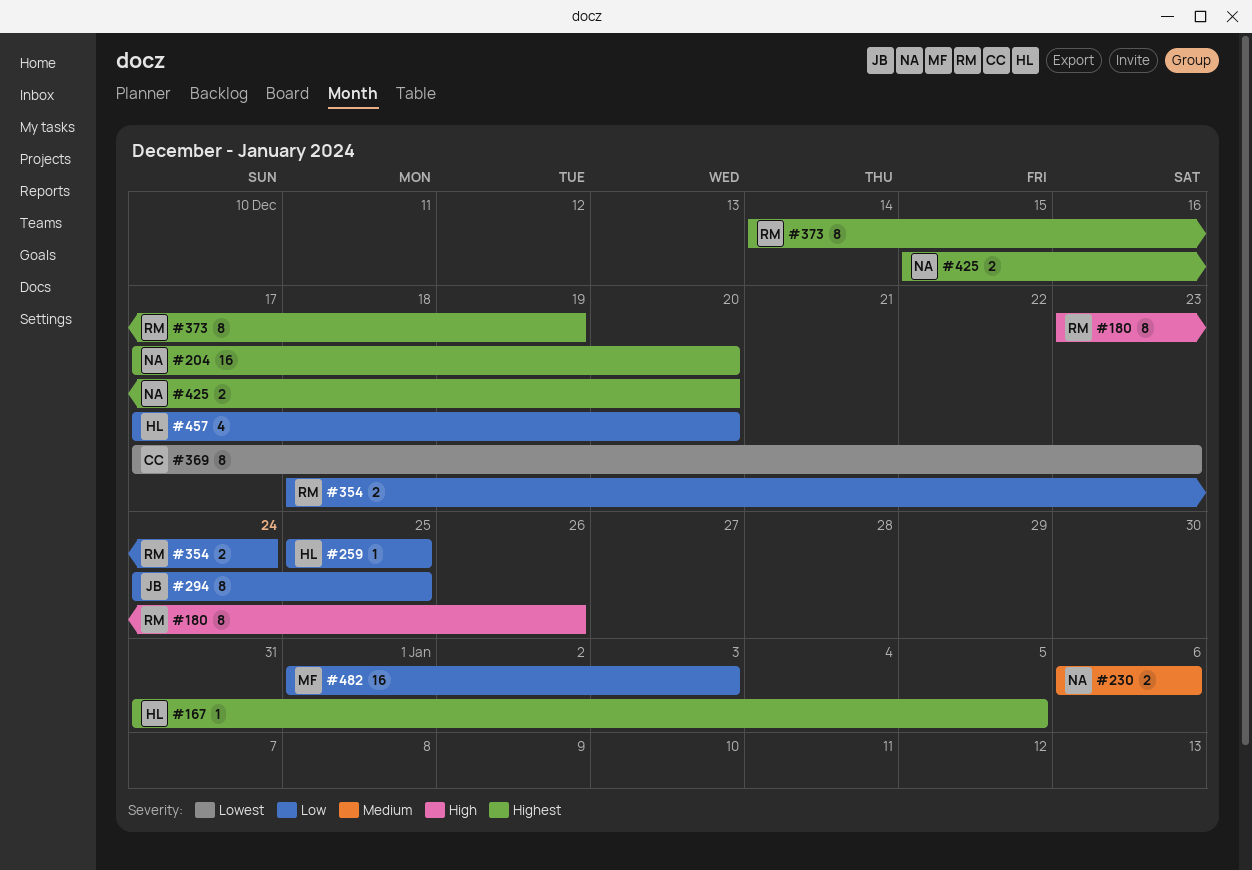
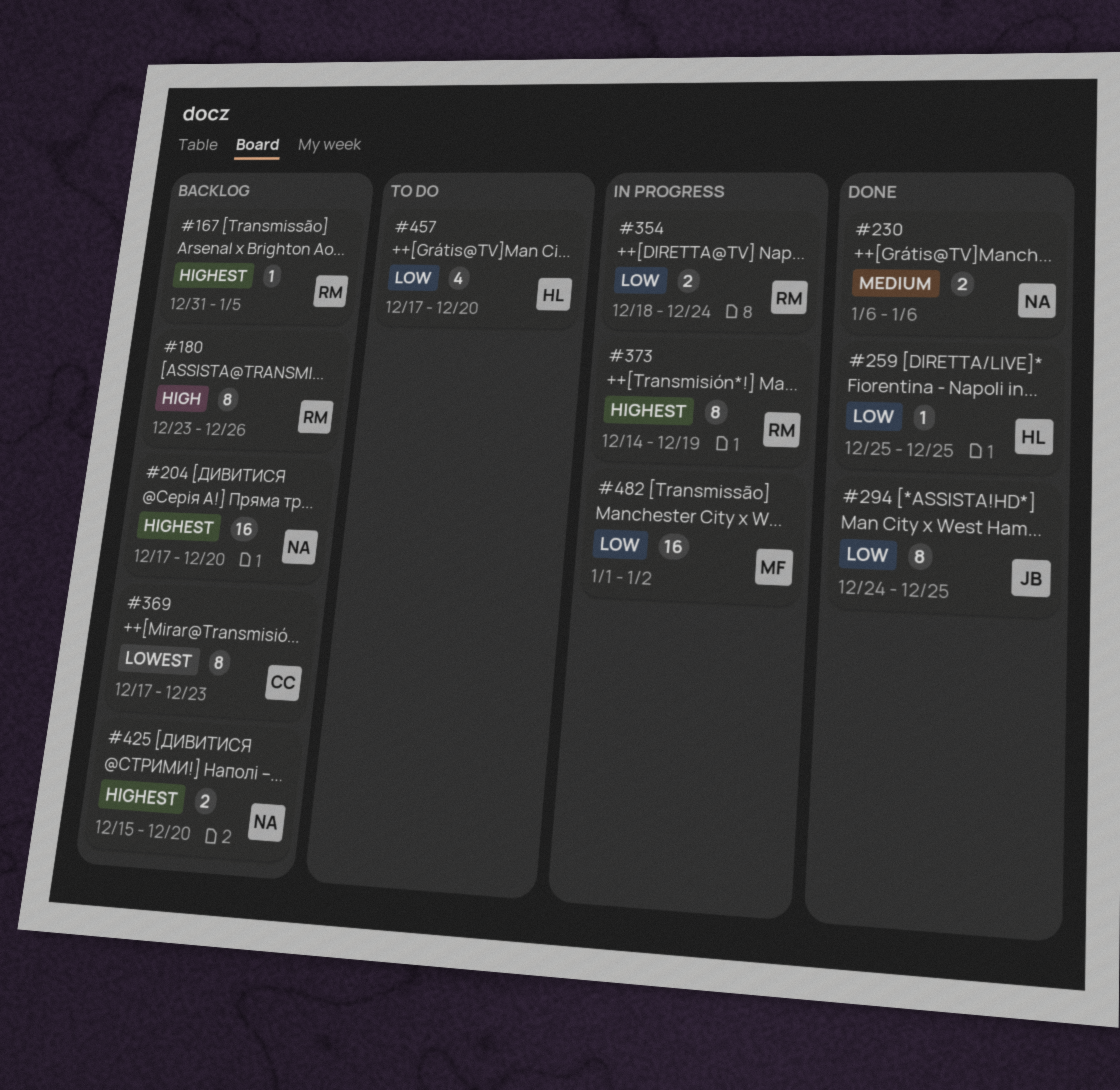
#167, owner: HL -> RM
#482, due: Jan 3 -> Jan 2

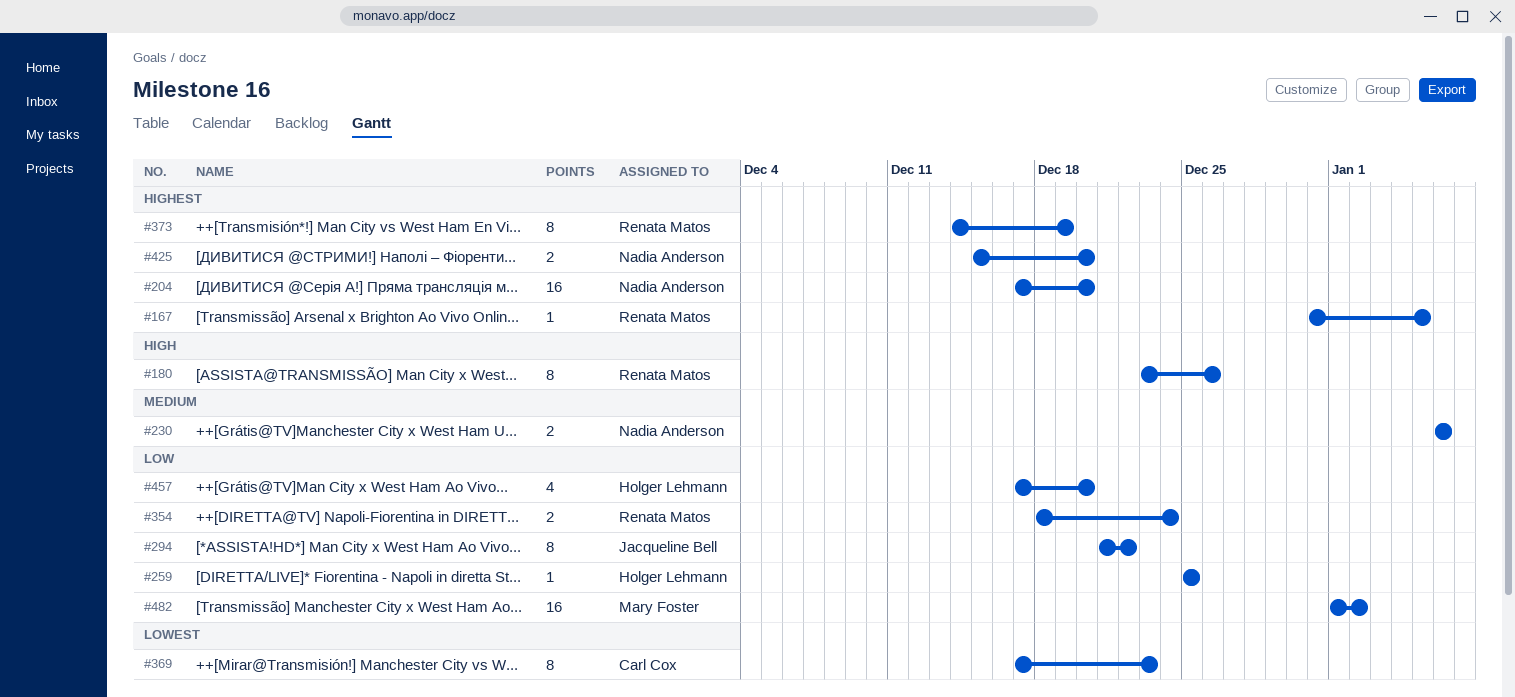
#294, start: Dec 24 -> Dec 21
#294, due: Dec 25 -> Dec 22

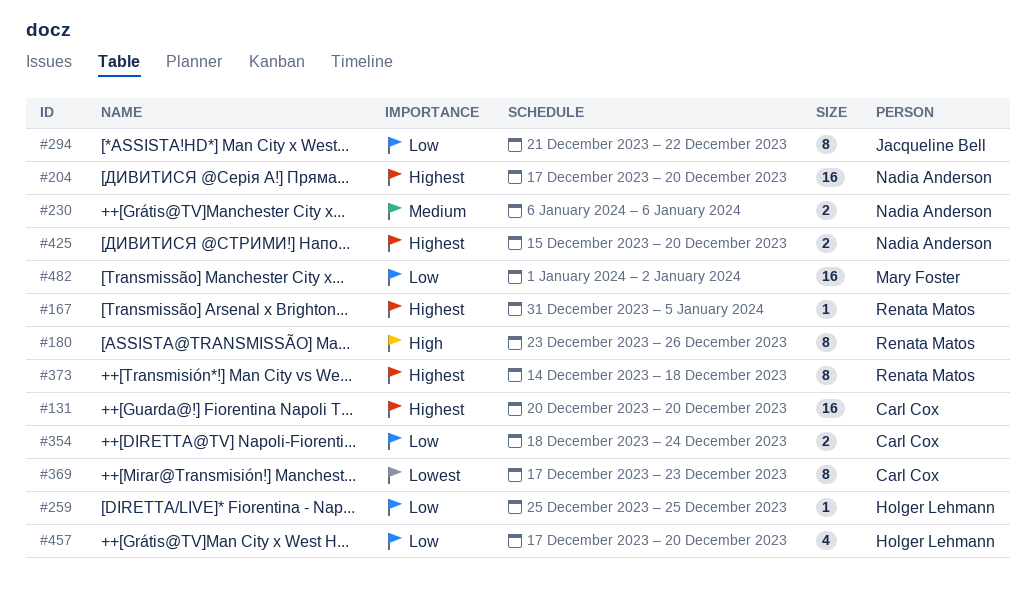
#131: none -> present
#354, owner: Renata Matos -> Carl Cox
#373, due: Dec 19 -> Dec 18

